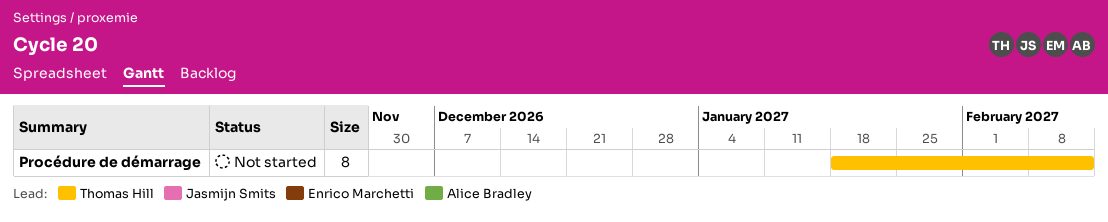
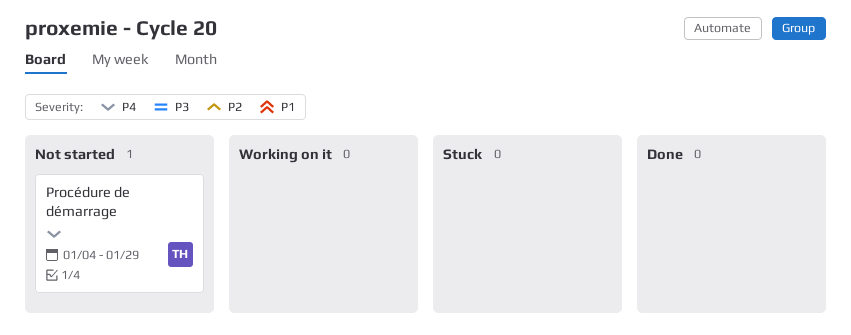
Procédure de démarrage, start: Jan 18 -> Jan 4
Procédure de démarrage, due: Feb 12 -> Jan 29

